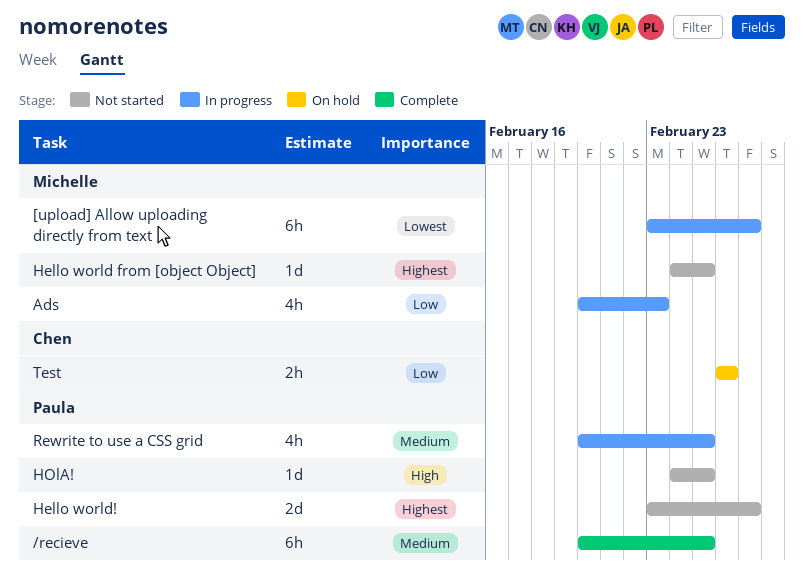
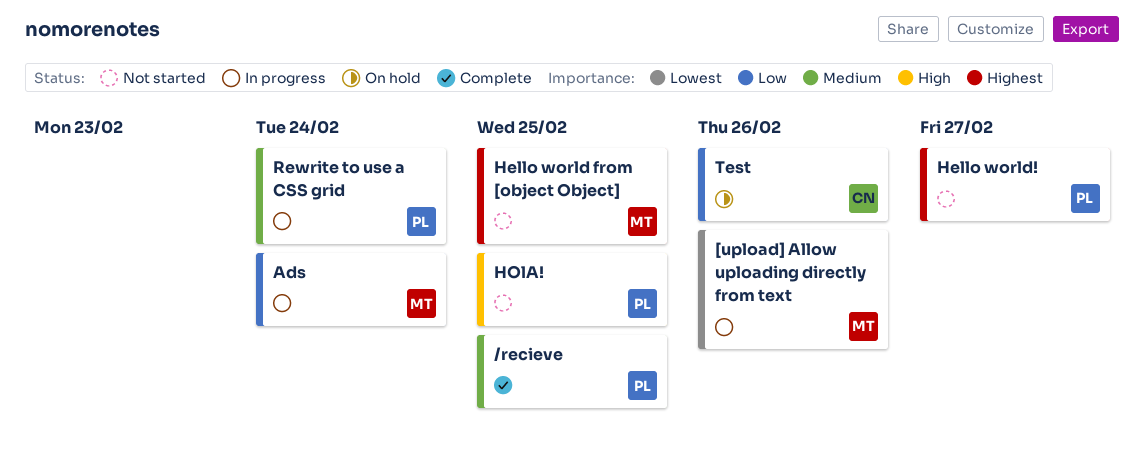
[upload] Allow uploading directly from text, due: Feb 27 -> Feb 26
Ads, due: Feb 23 -> Feb 24
Rewrite to use a CSS grid, due: Feb 25 -> Feb 24

